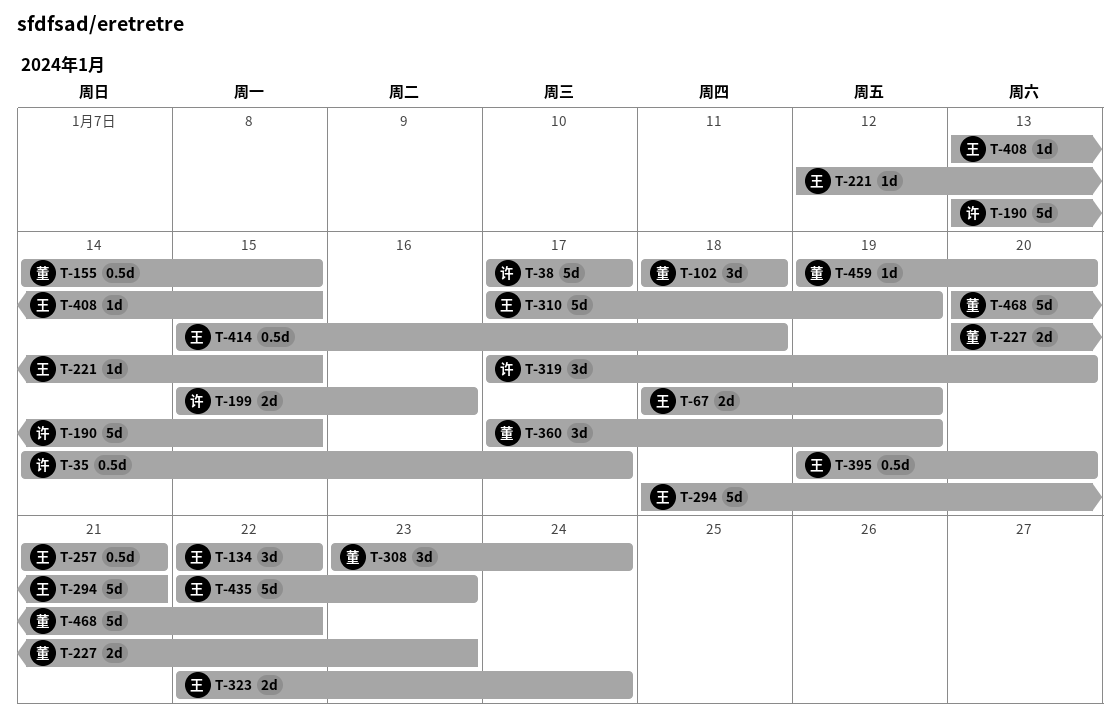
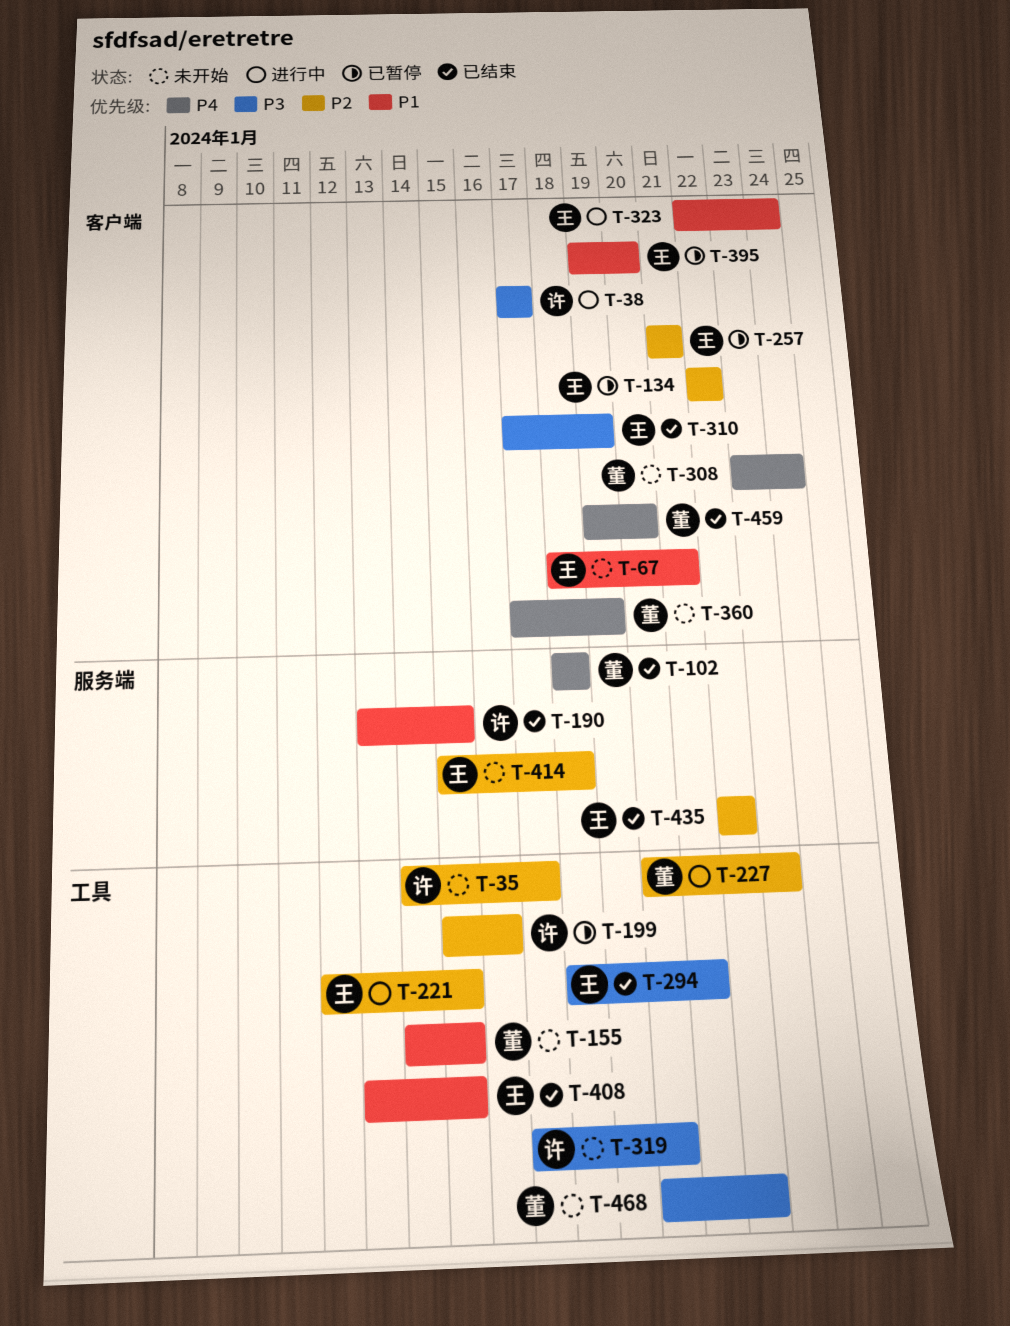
T-67, due: Jan 19 -> Jan 21
T-435, due: Jan 23 -> Jan 22

